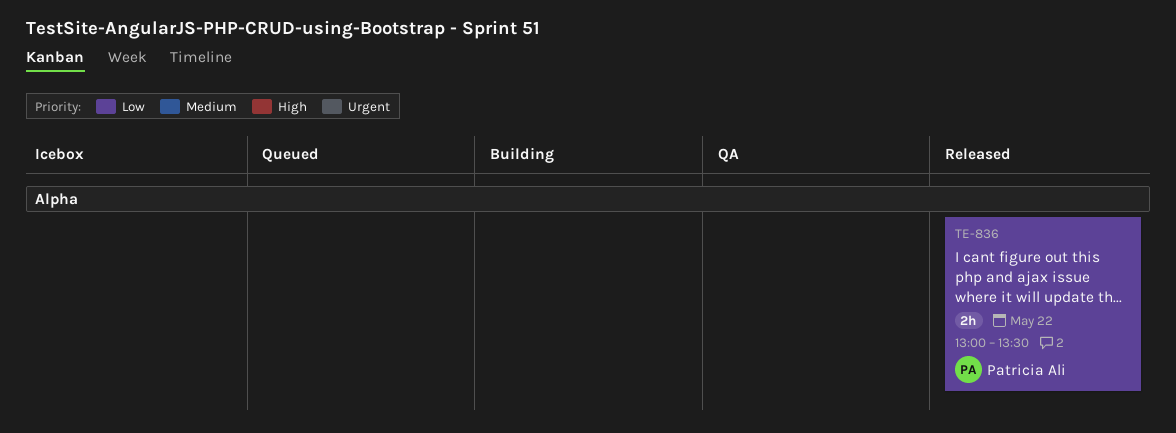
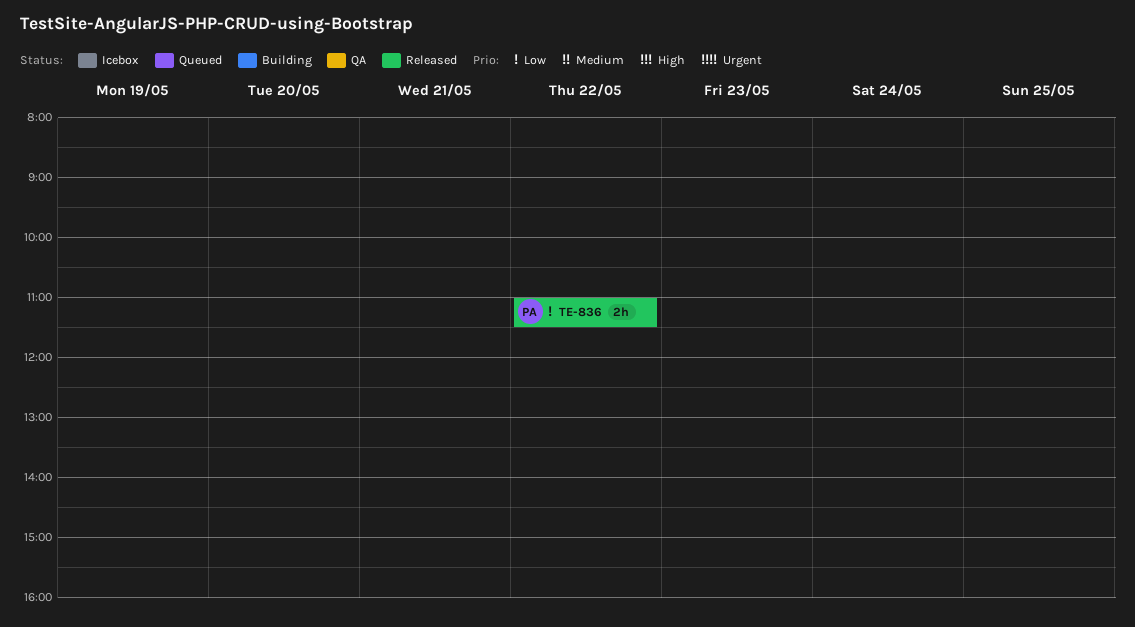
TE-836, begins: 13:00 -> 11:00
TE-836, ends: 13:30 -> 11:30

